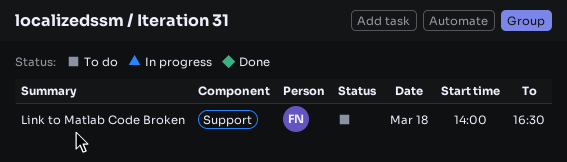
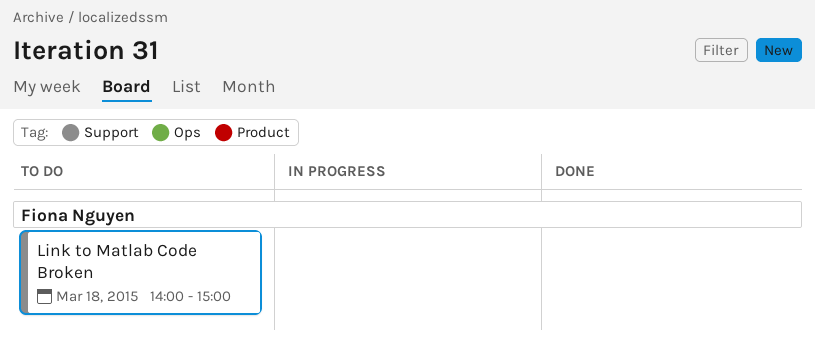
Link to Matlab Code Broken, ends: 16:30 -> 15:00

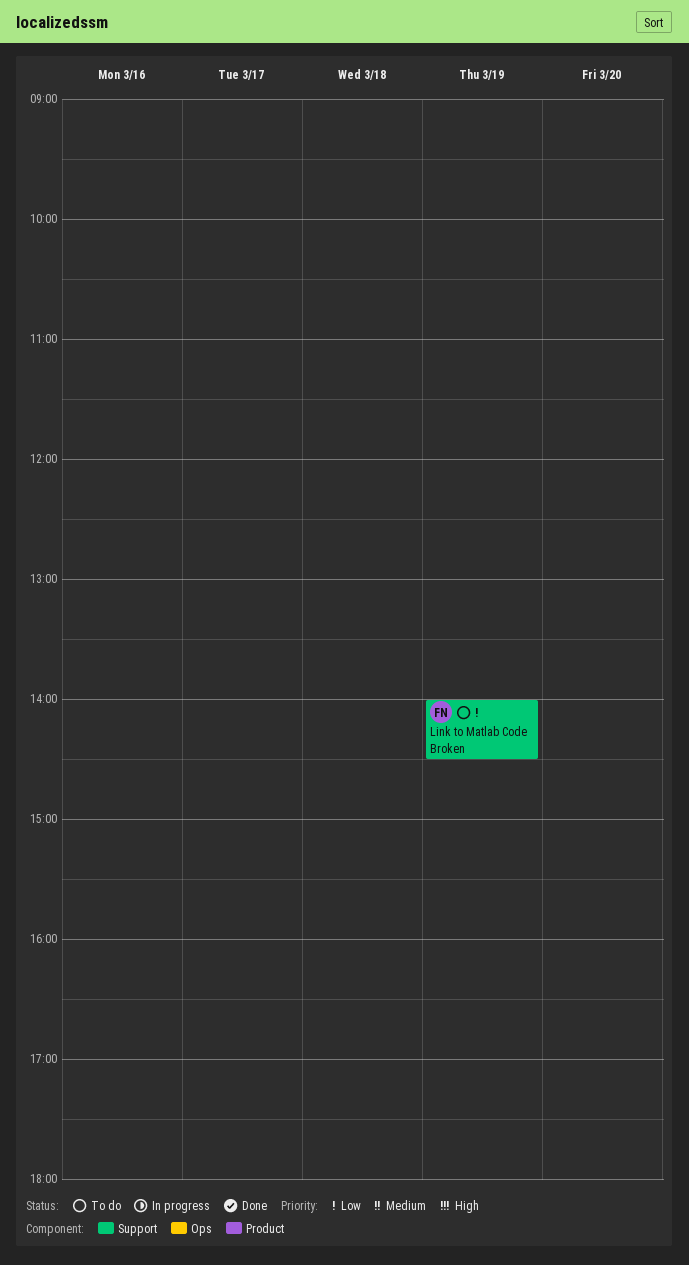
Link to Matlab Code Broken, day: Mar 18 -> Mar 19
Link to Matlab Code Broken, ends: 15:00 -> 14:30

